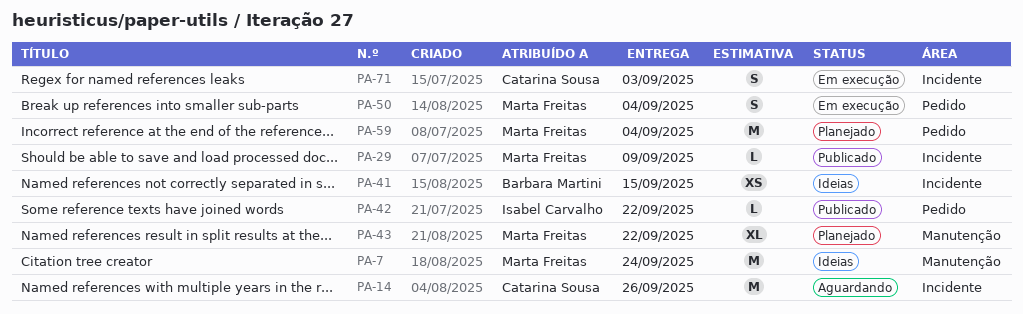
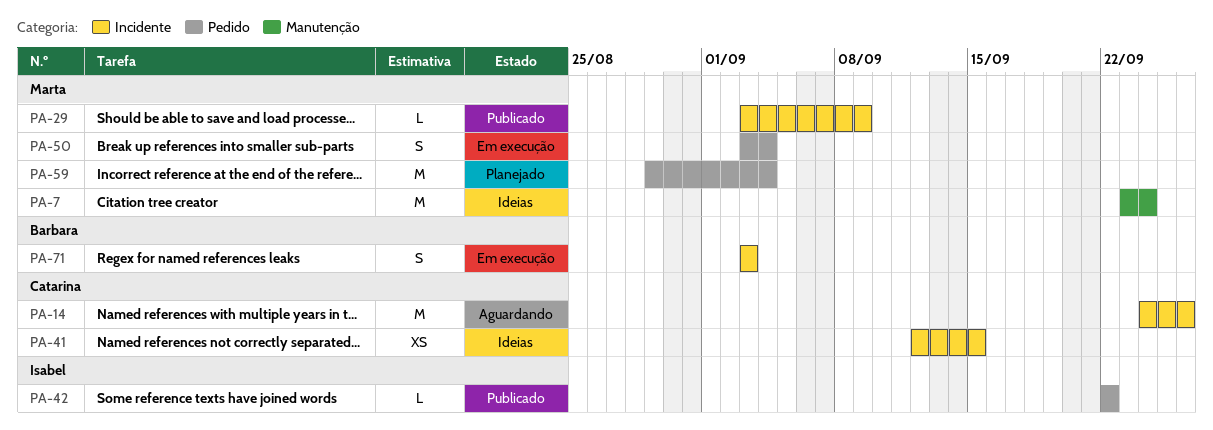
PA-41, owner: Barbara Martini -> Catarina Sousa
PA-43: present -> none
PA-71, owner: Catarina Sousa -> Barbara Martini

